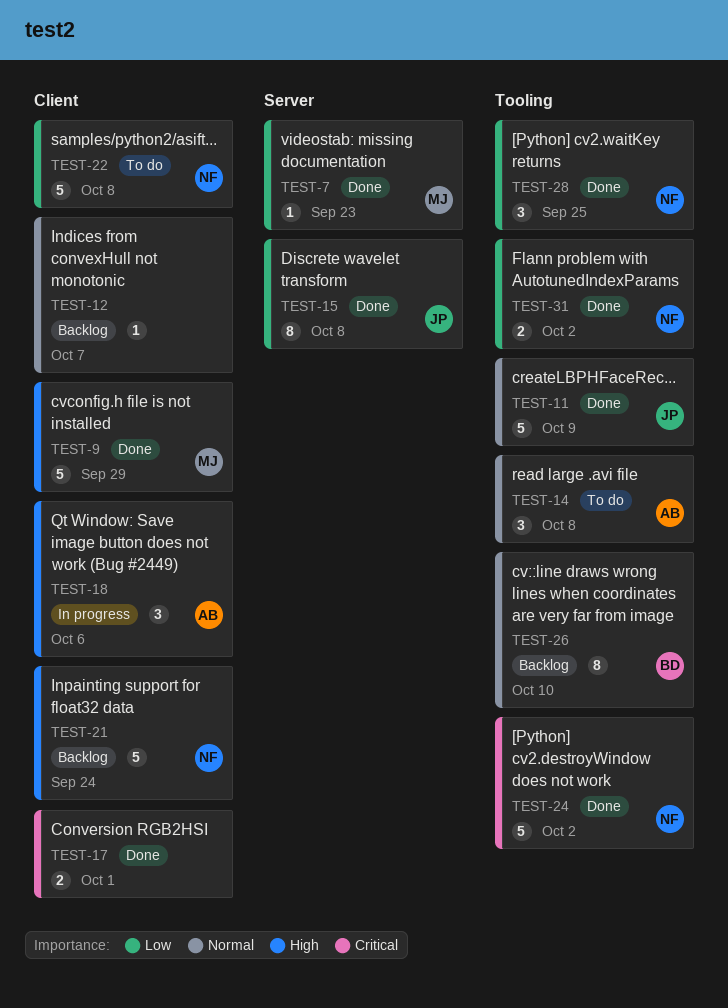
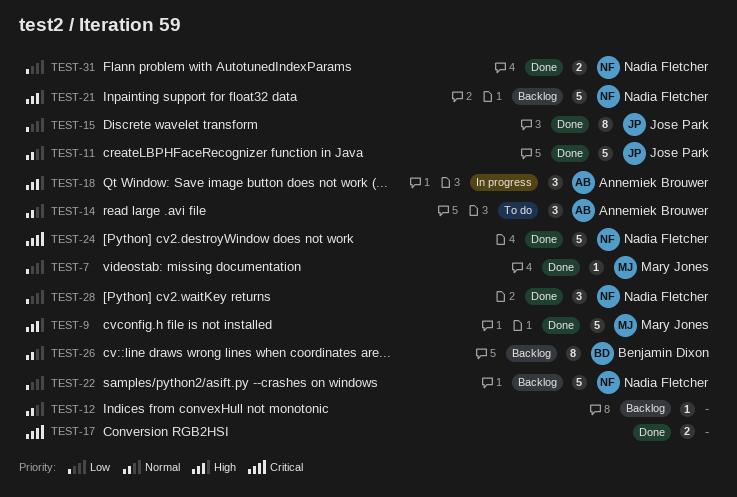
TEST-22, status: To do -> Backlog

